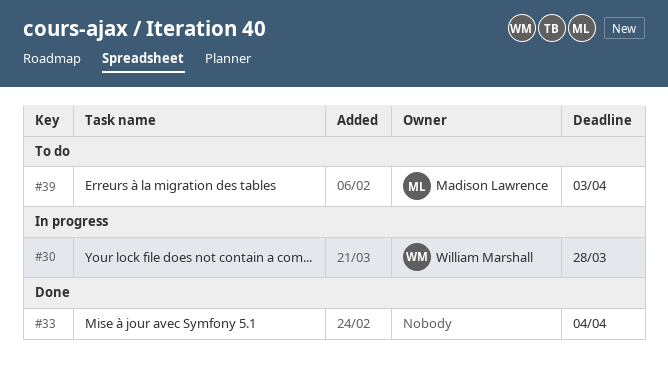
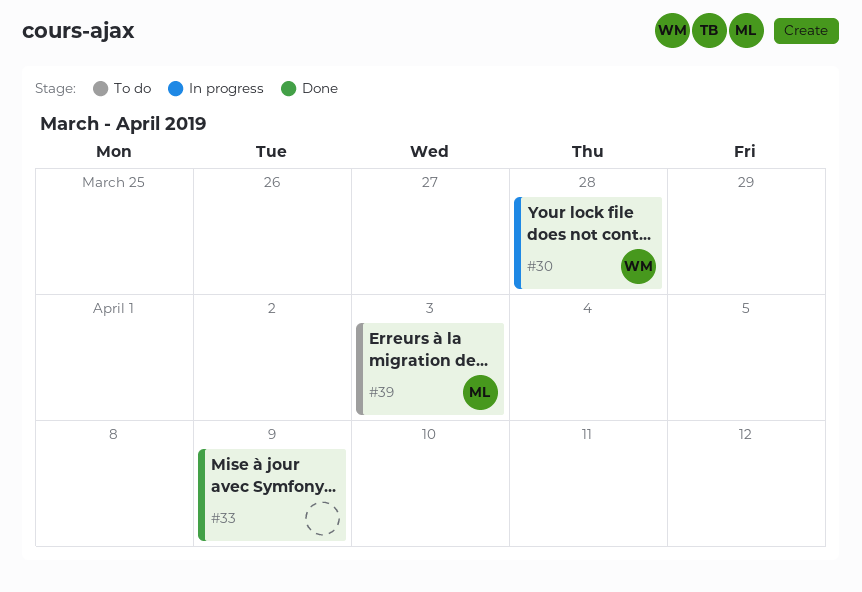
#33, due: Apr 4 -> Apr 9

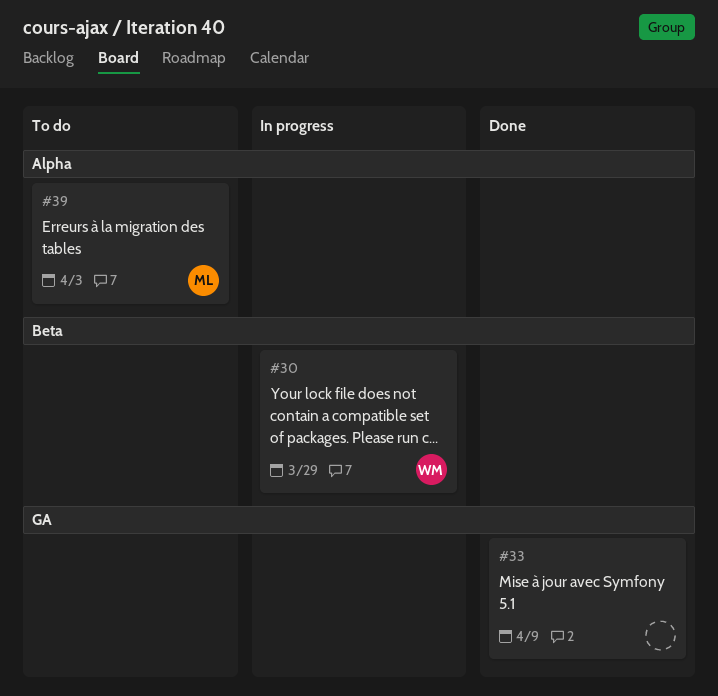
#30, due: Mar 28 -> Mar 29

